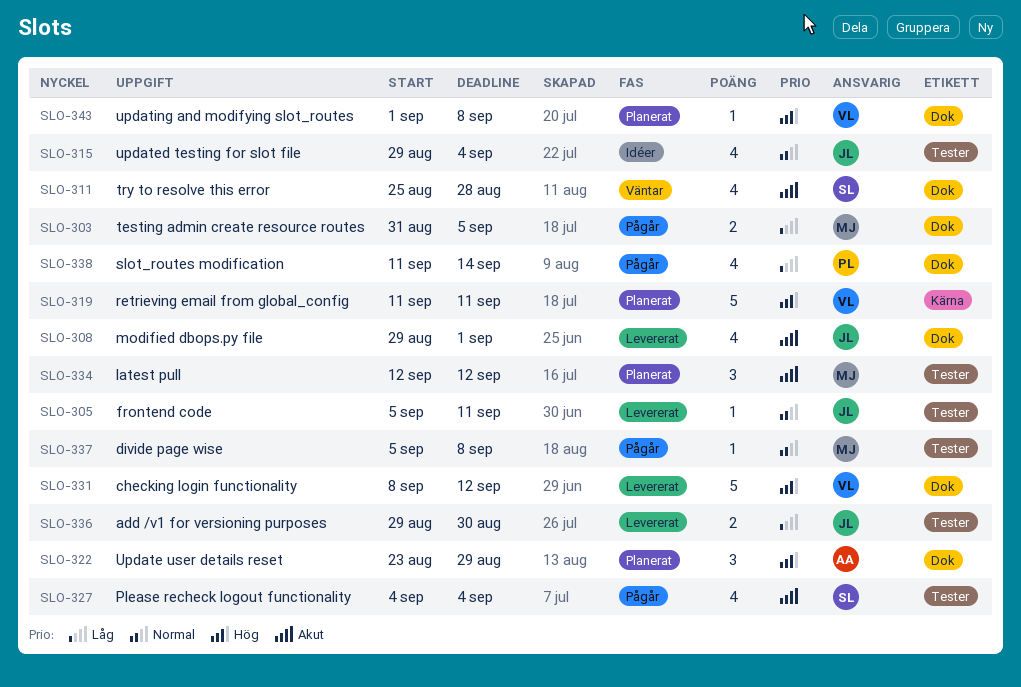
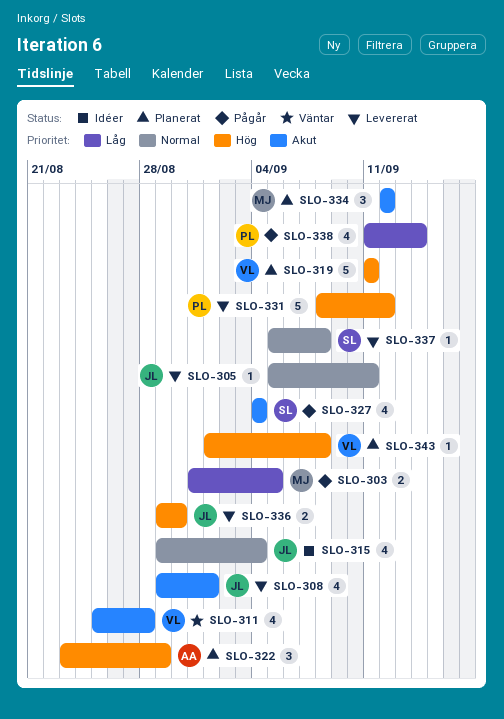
SLO-311, owner: SL -> VL
SLO-331, owner: VL -> PL
SLO-336, priority: Låg -> Hög
SLO-337, status: Pågår -> Levererat
SLO-337, owner: MJ -> SL

